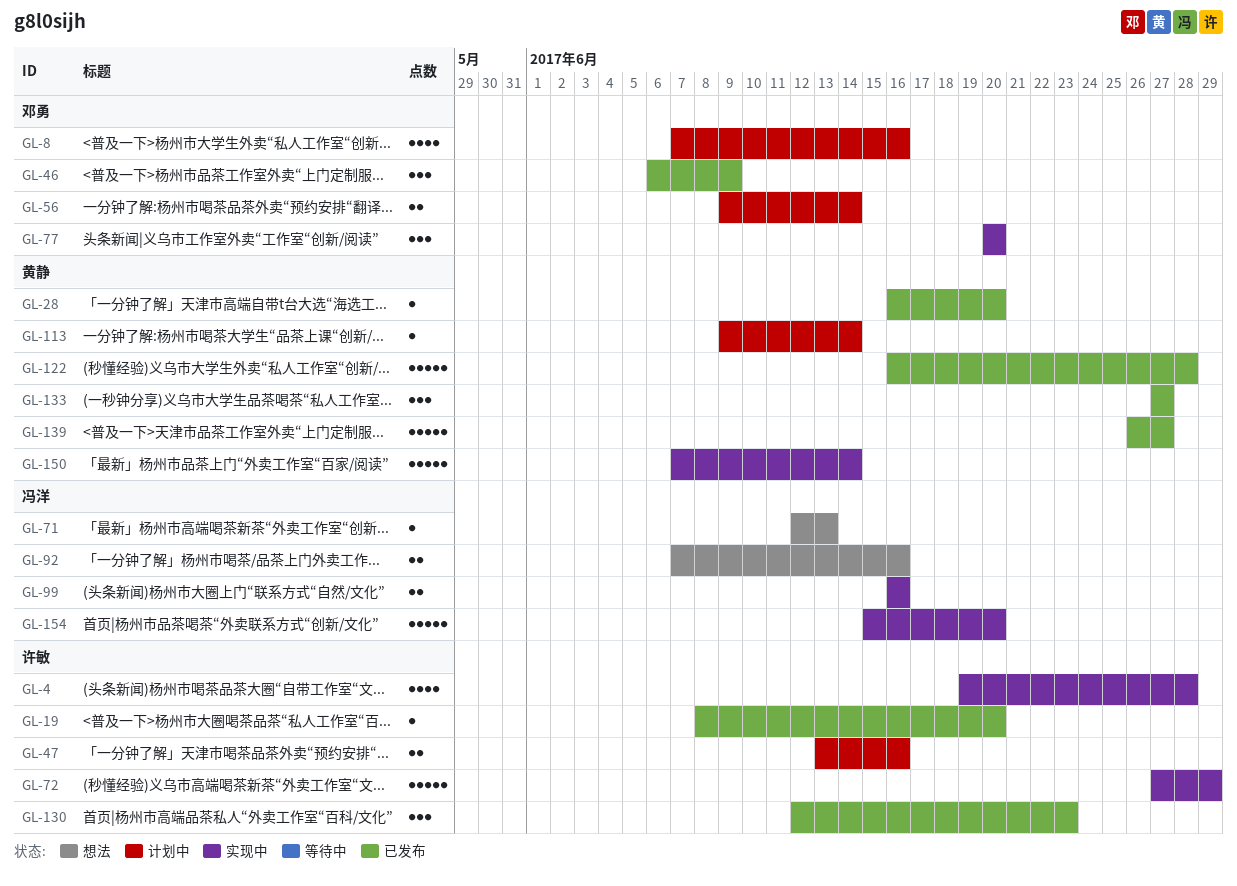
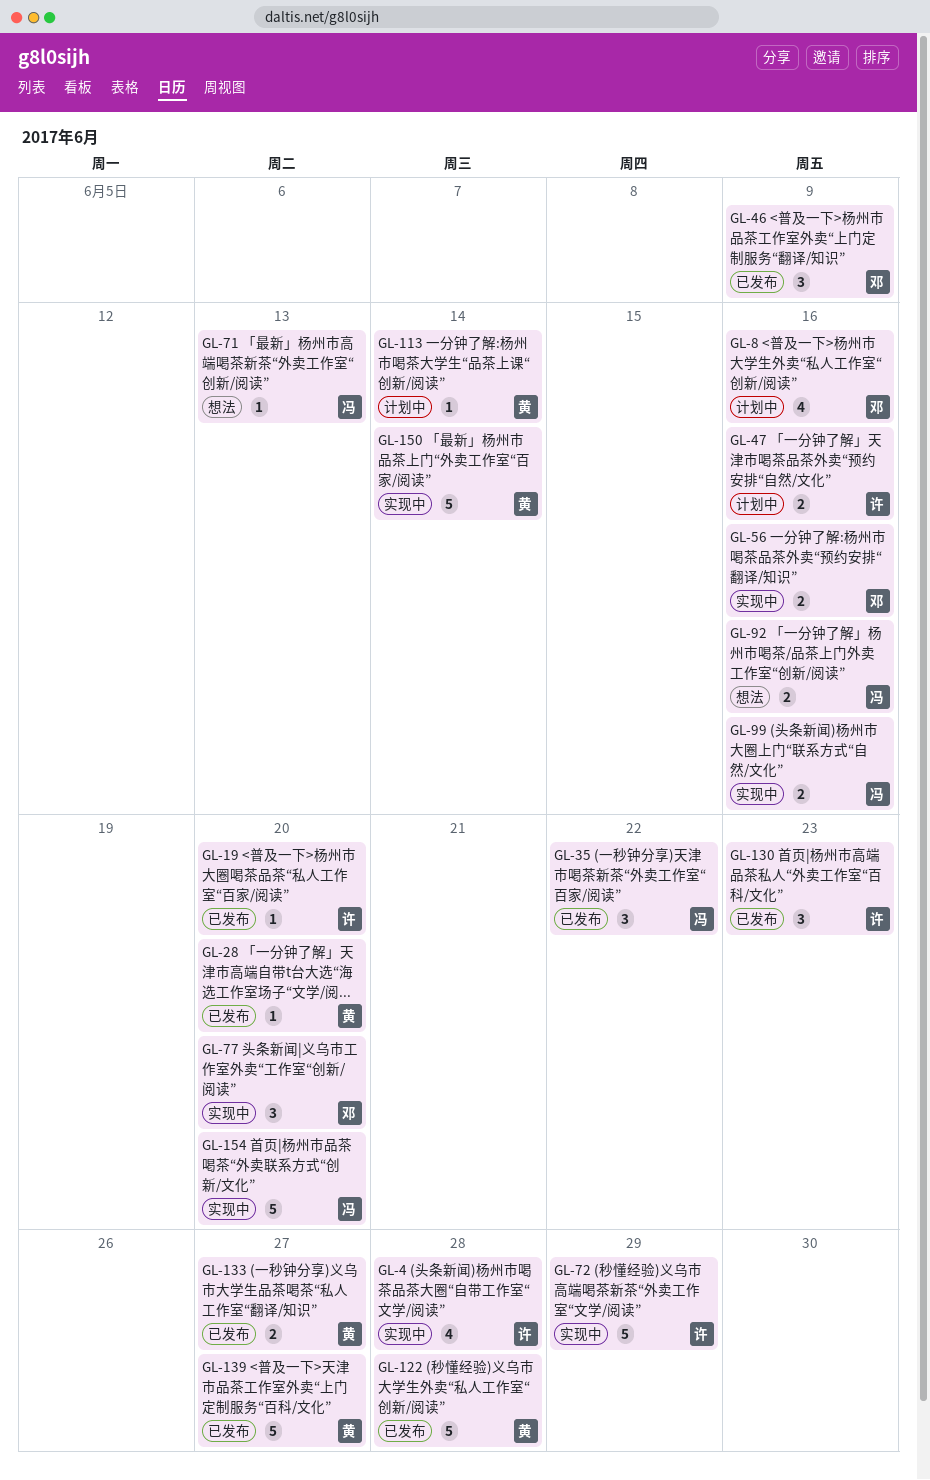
GL-35: none -> present
GL-56, status: 计划中 -> 实现中
GL-56, due: Jun 14 -> Jun 16
GL-133, estimate: 3 -> 2

